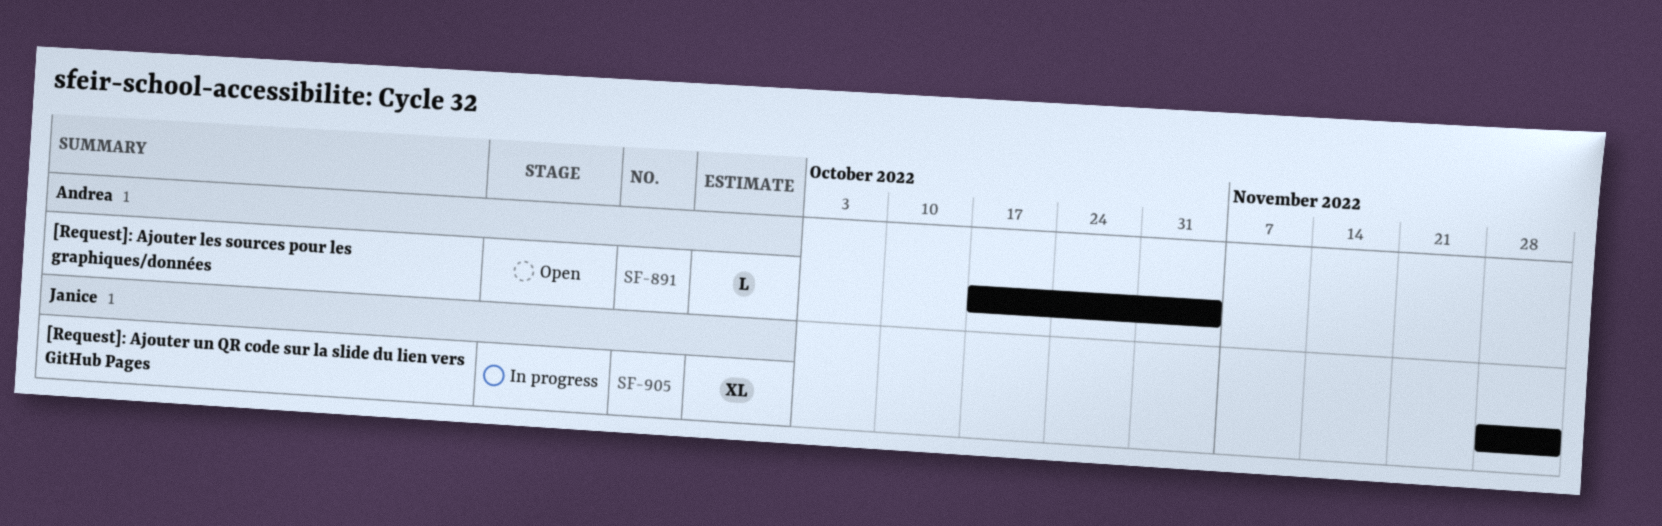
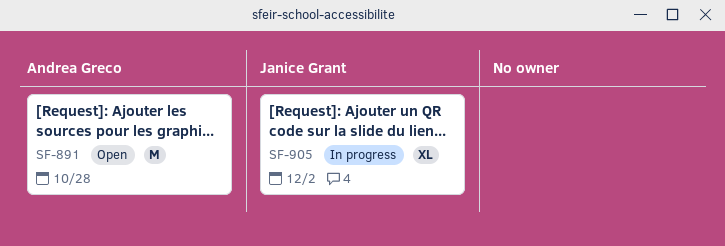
SF-891, estimate: L -> M
SF-891, due: Nov 4 -> Oct 28

